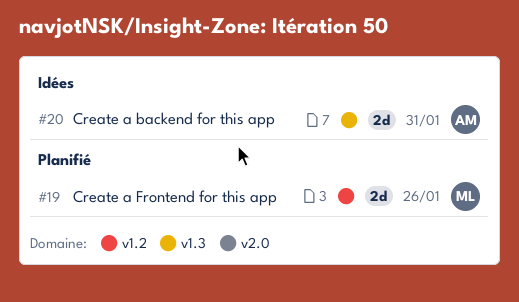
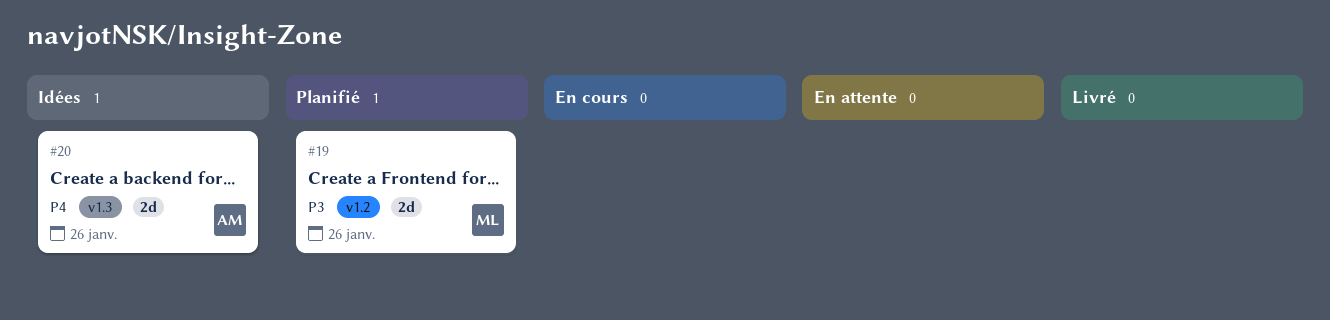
#20, due: Jan 31 -> Jan 26

